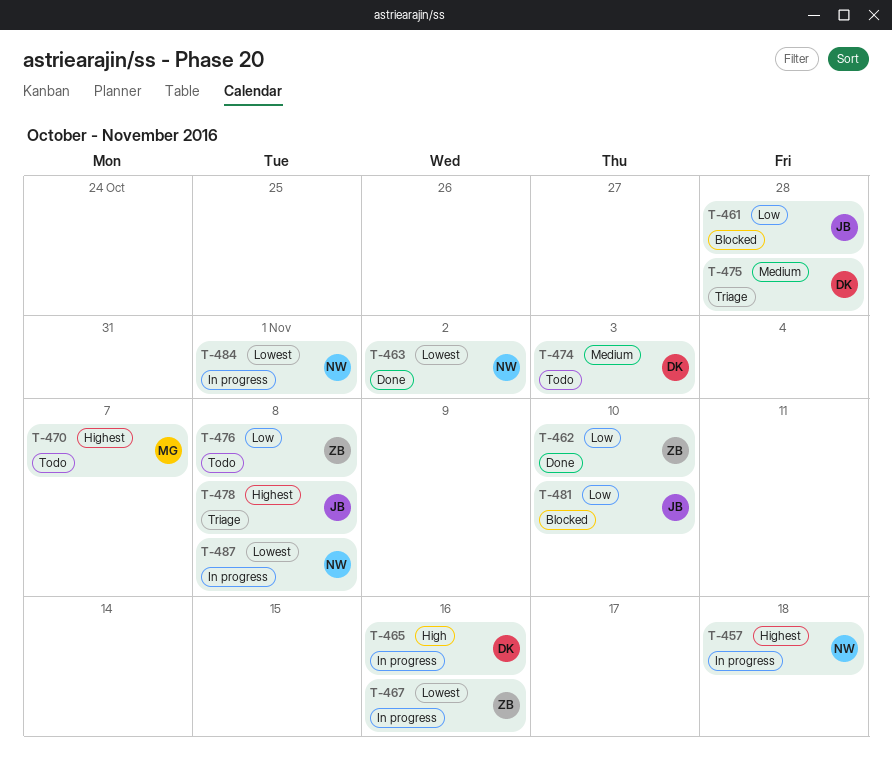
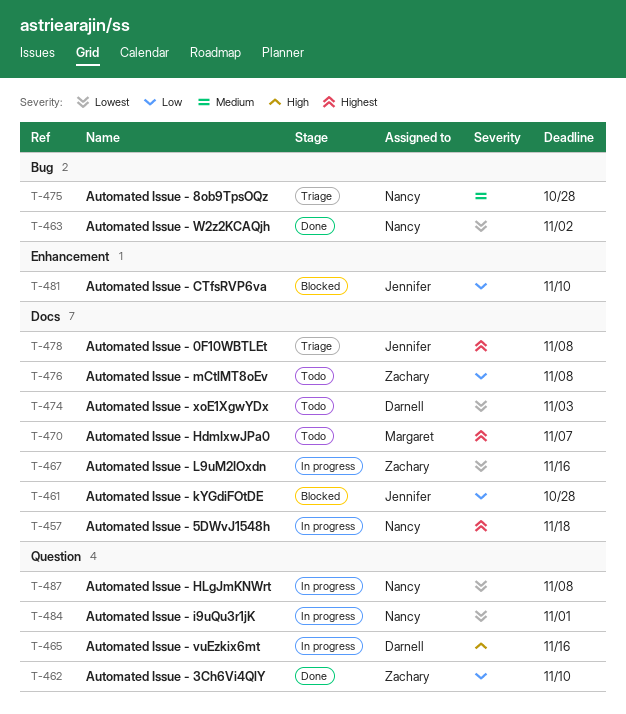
T-474, priority: Medium -> Lowest
T-475, owner: Darnell -> Nancy

